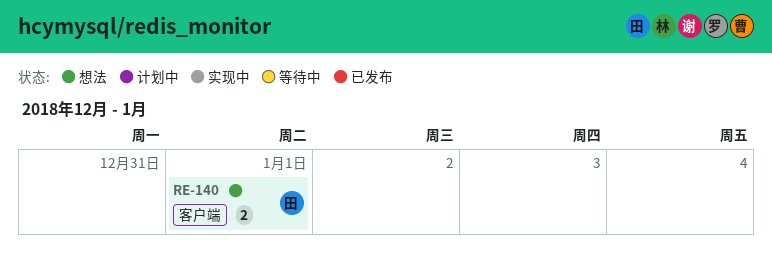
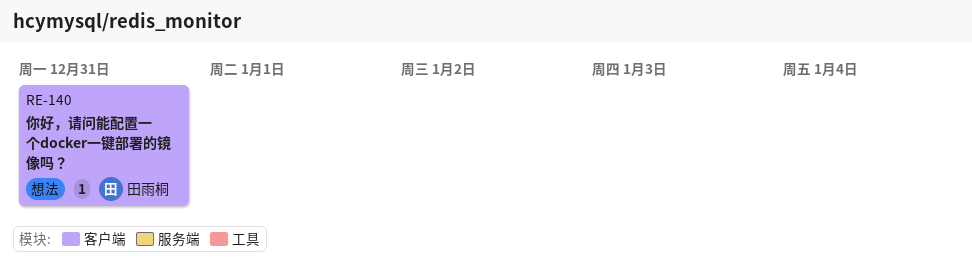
RE-140, estimate: 2 -> 1
RE-140, due: Jan 1 -> Dec 31

